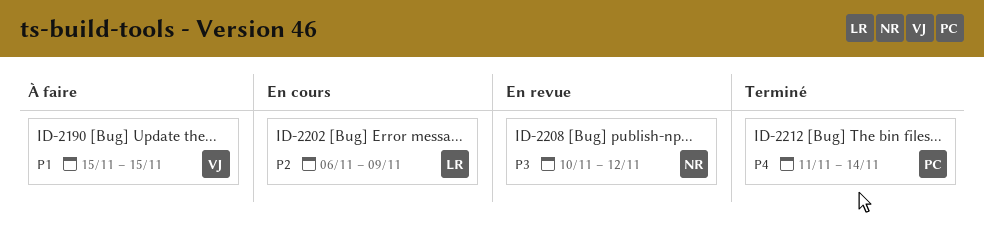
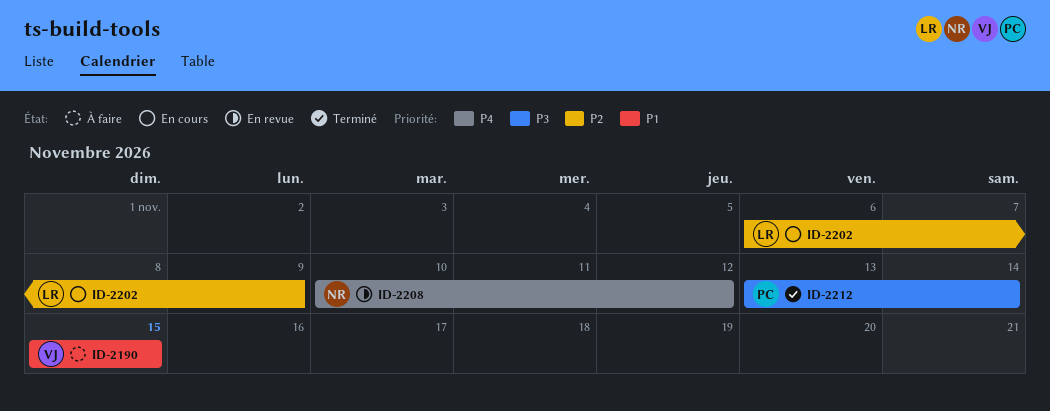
ID-2208, priority: P3 -> P4
ID-2212, priority: P4 -> P3
ID-2212, start: Nov 11 -> Nov 13

